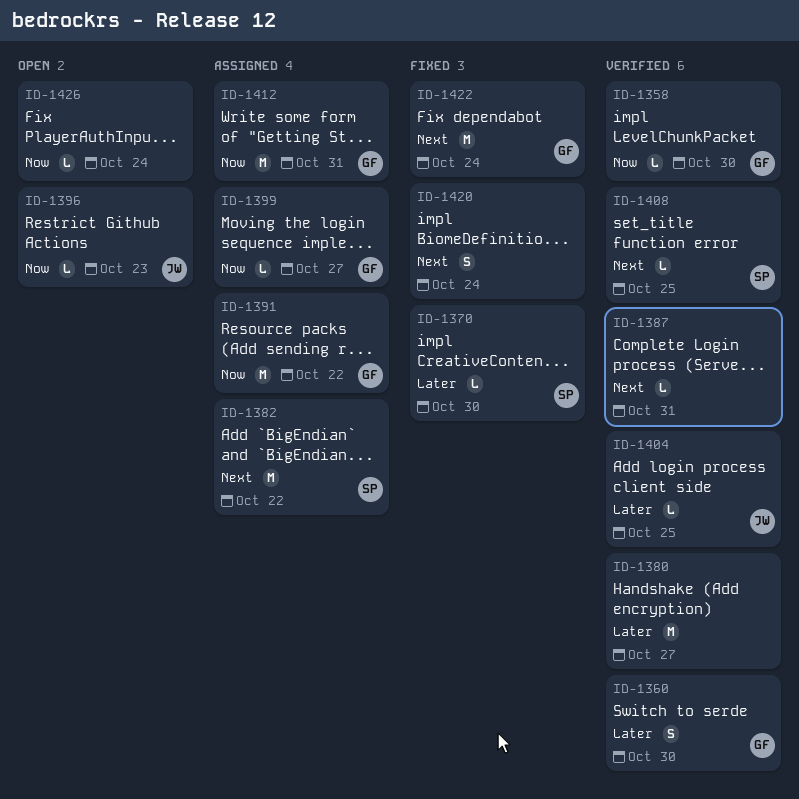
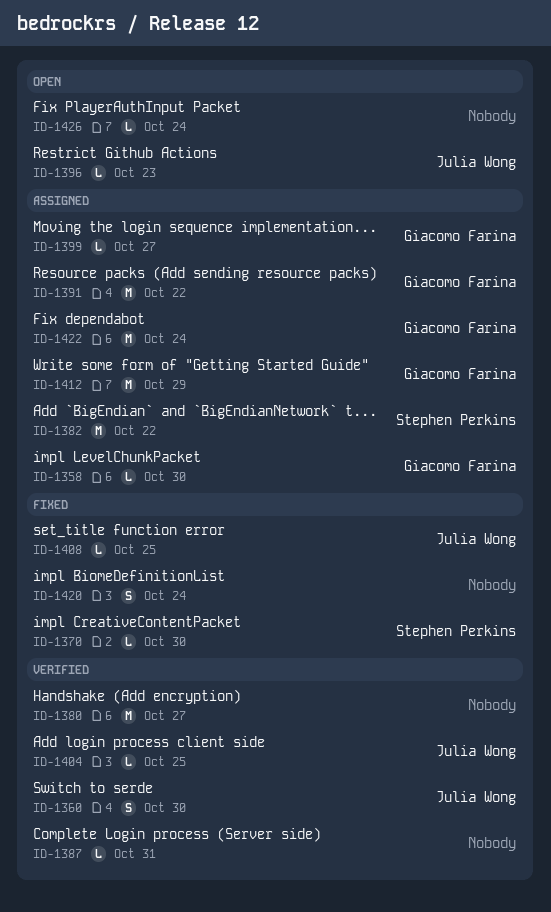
ID-1358, status: Verified -> Assigned
ID-1360, owner: Giacomo Farina -> Julia Wong
ID-1408, status: Verified -> Fixed
ID-1408, owner: Stephen Perkins -> Julia Wong
ID-1412, due: Oct 31 -> Oct 29
ID-1422, status: Fixed -> Assigned

